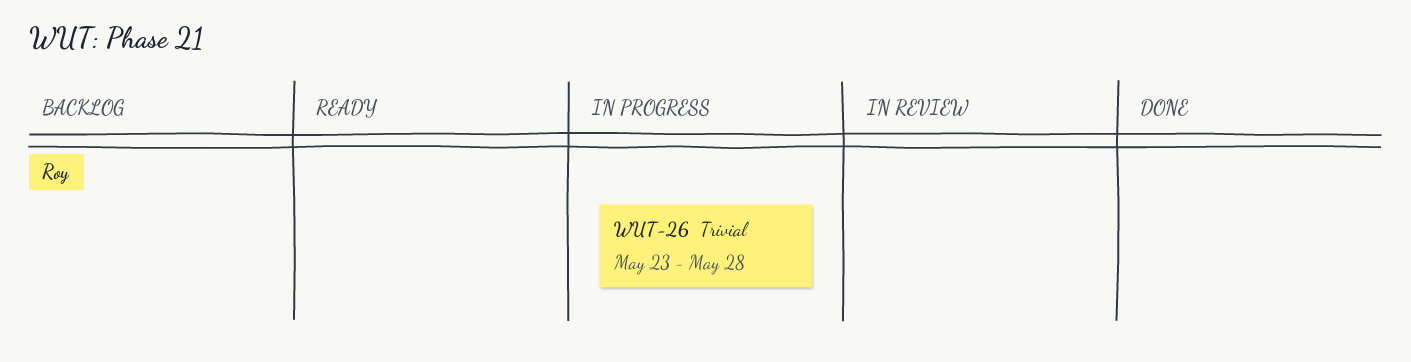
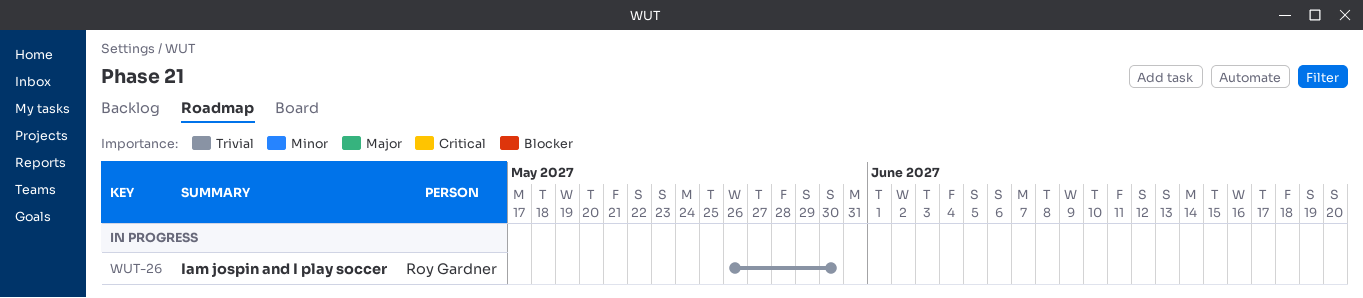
WUT-26, start: May 23 -> May 26
WUT-26, due: May 28 -> May 30

